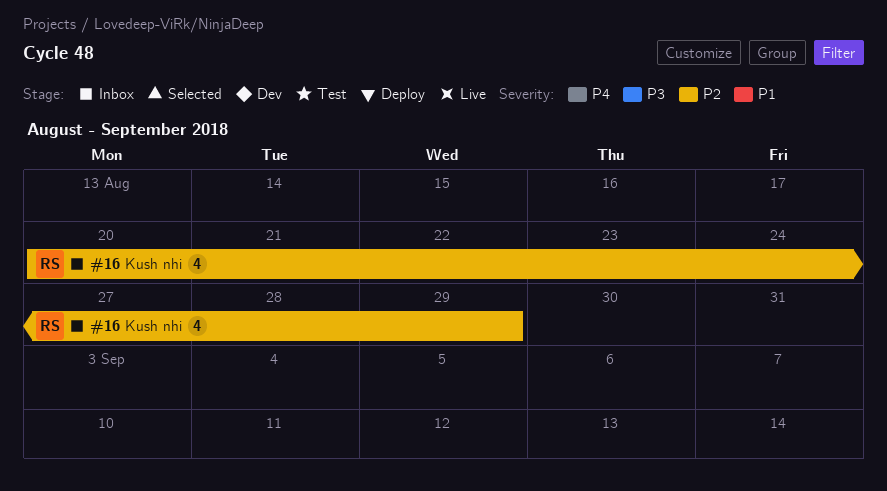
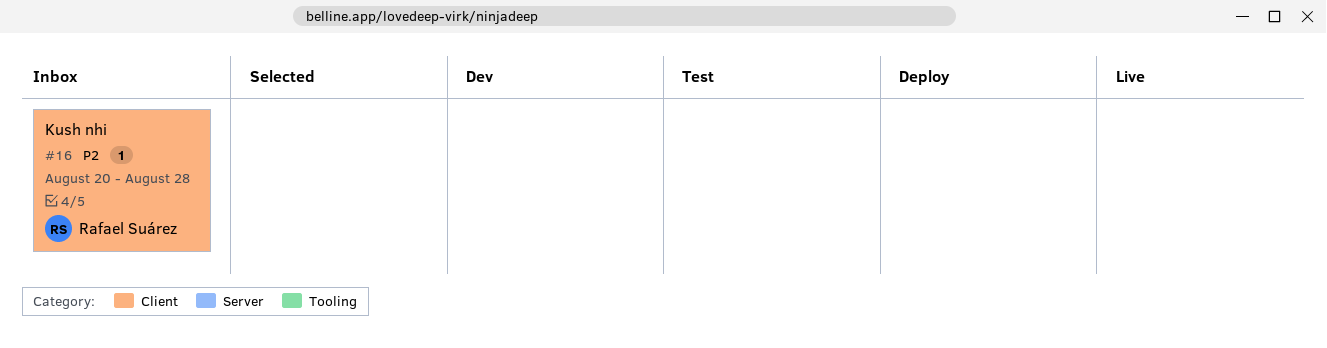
#16, estimate: 4 -> 1
#16, due: Aug 29 -> Aug 28

